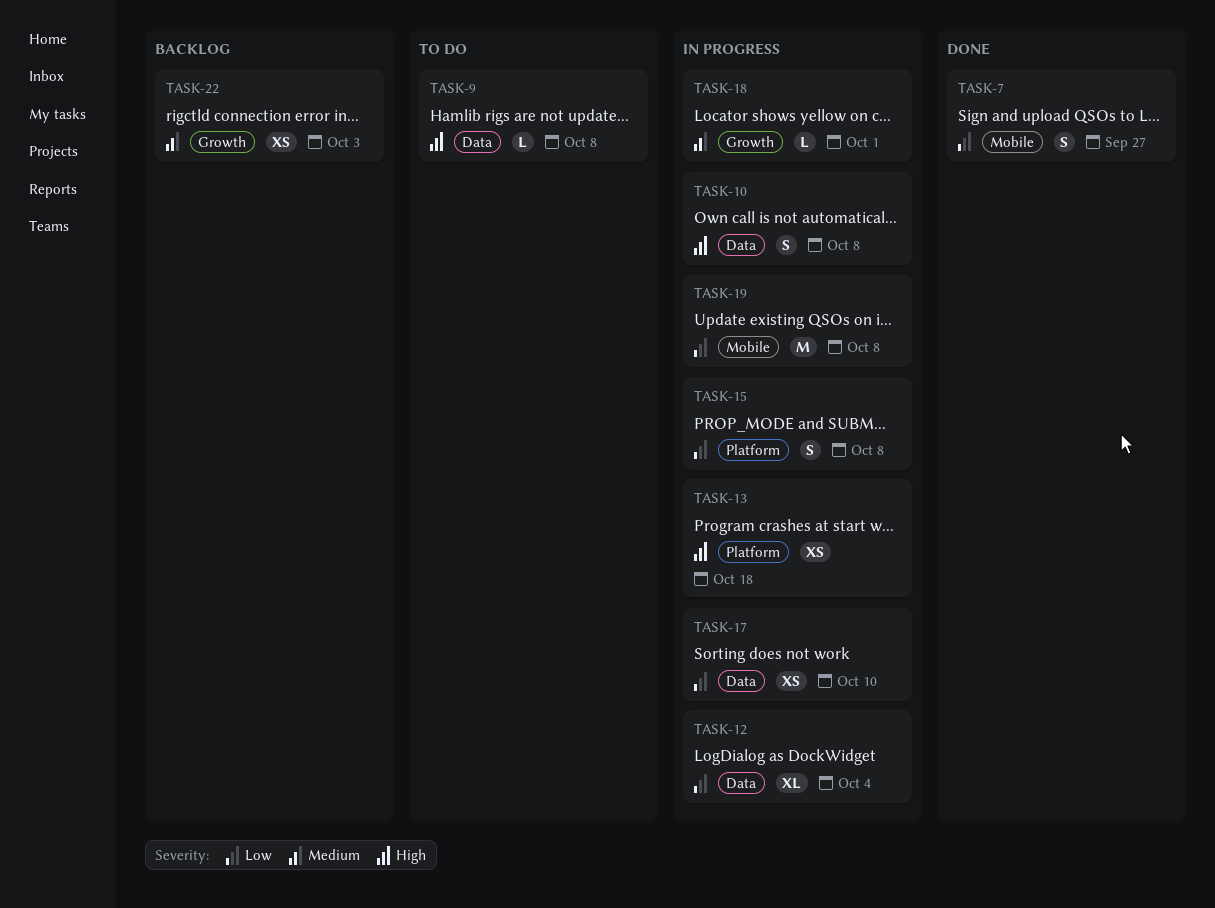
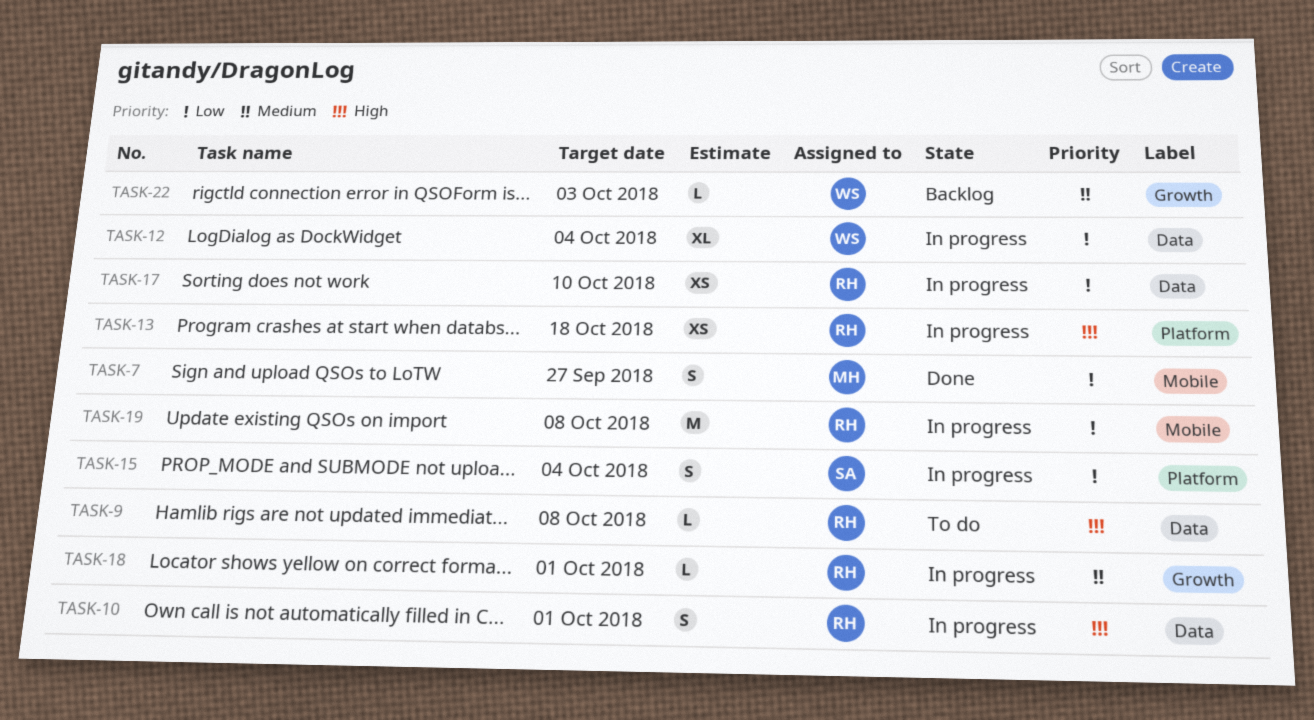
TASK-10, due: Oct 8 -> Oct 1
TASK-15, due: Oct 8 -> Oct 4
TASK-22, estimate: XS -> L

